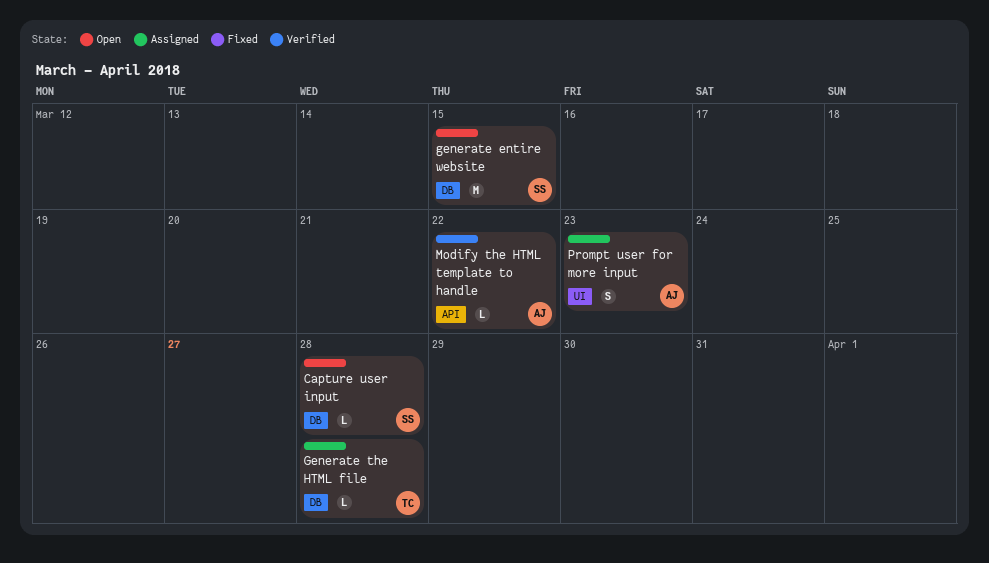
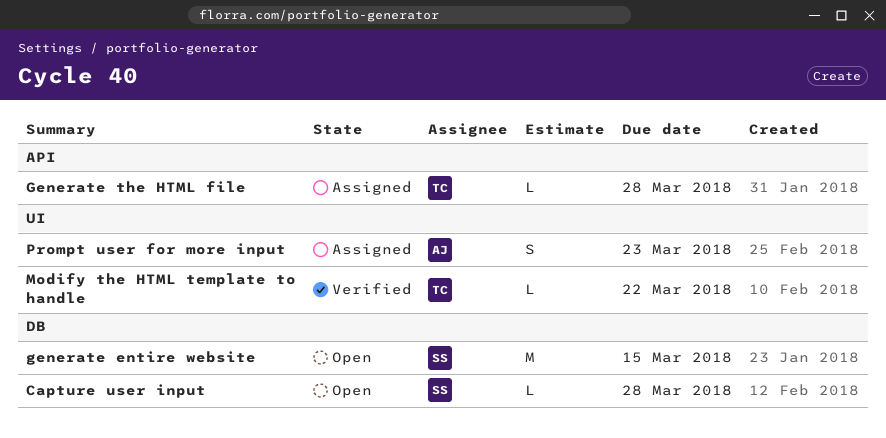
Generate the HTML file, label: DB -> API
Modify the HTML template to handle, owner: AJ -> TC
Modify the HTML template to handle, label: API -> UI

